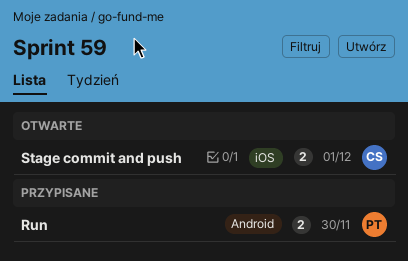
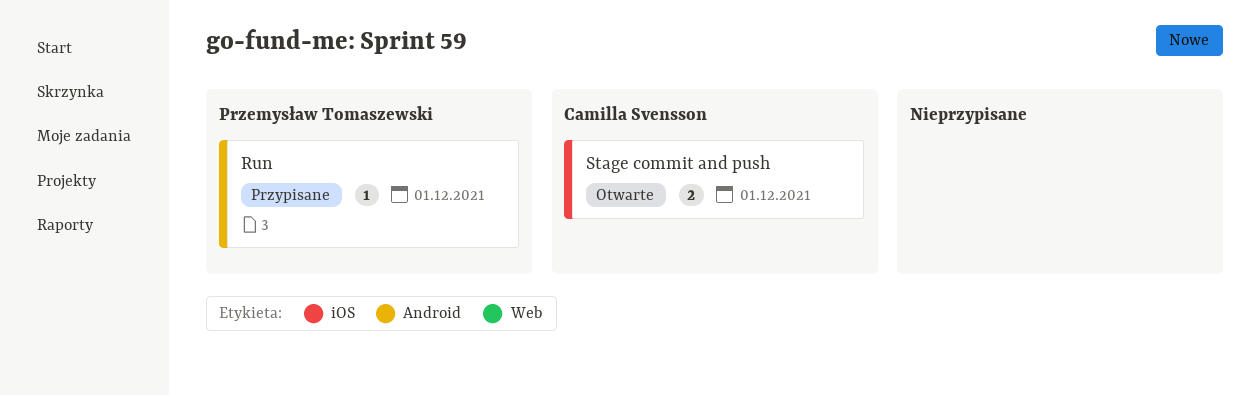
Run, estimate: 2 -> 1
Run, due: Nov 30 -> Dec 1

